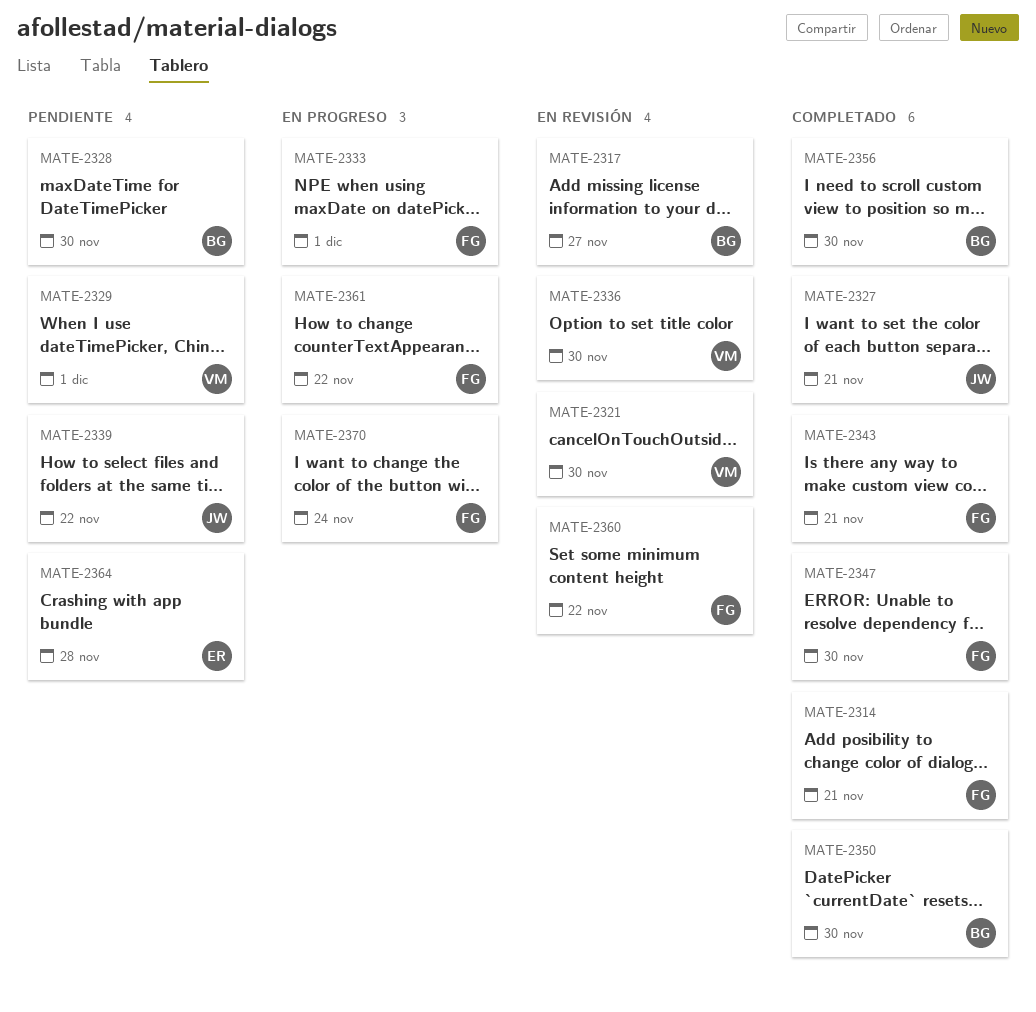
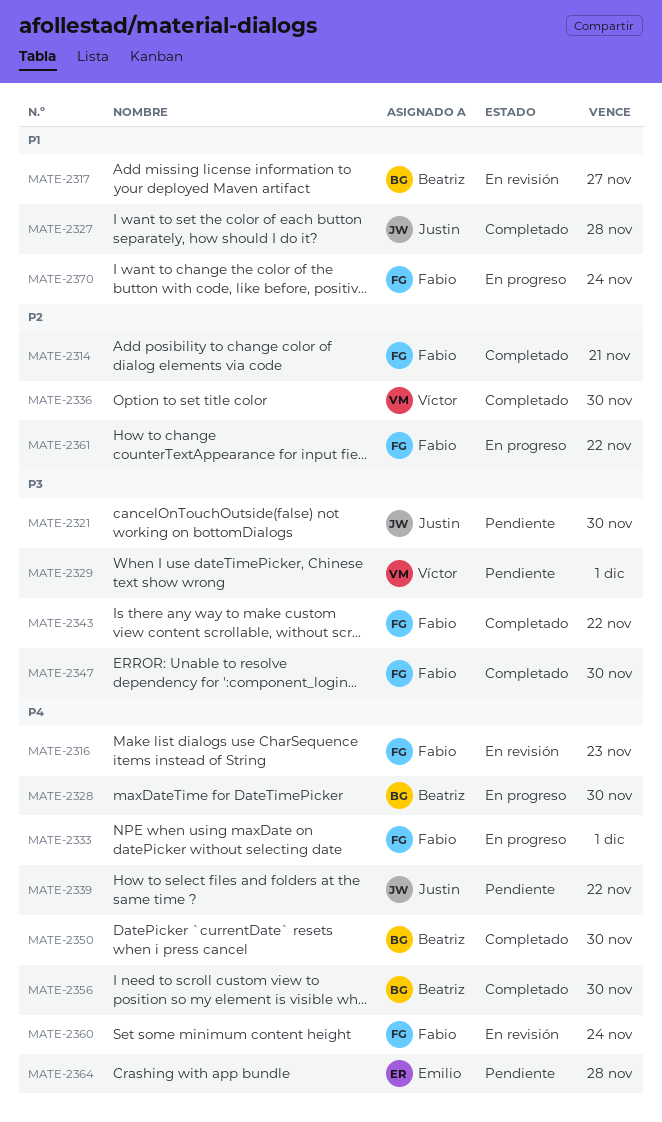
MATE-2316: none -> present
MATE-2321, status: En revisión -> Pendiente
MATE-2321, owner: Víctor -> Justin
MATE-2327, due: Nov 21 -> Nov 28
MATE-2328, status: Pendiente -> En progreso
MATE-2336, status: En revisión -> Completado
MATE-2343, due: Nov 21 -> Nov 22
MATE-2360, due: Nov 22 -> Nov 24

